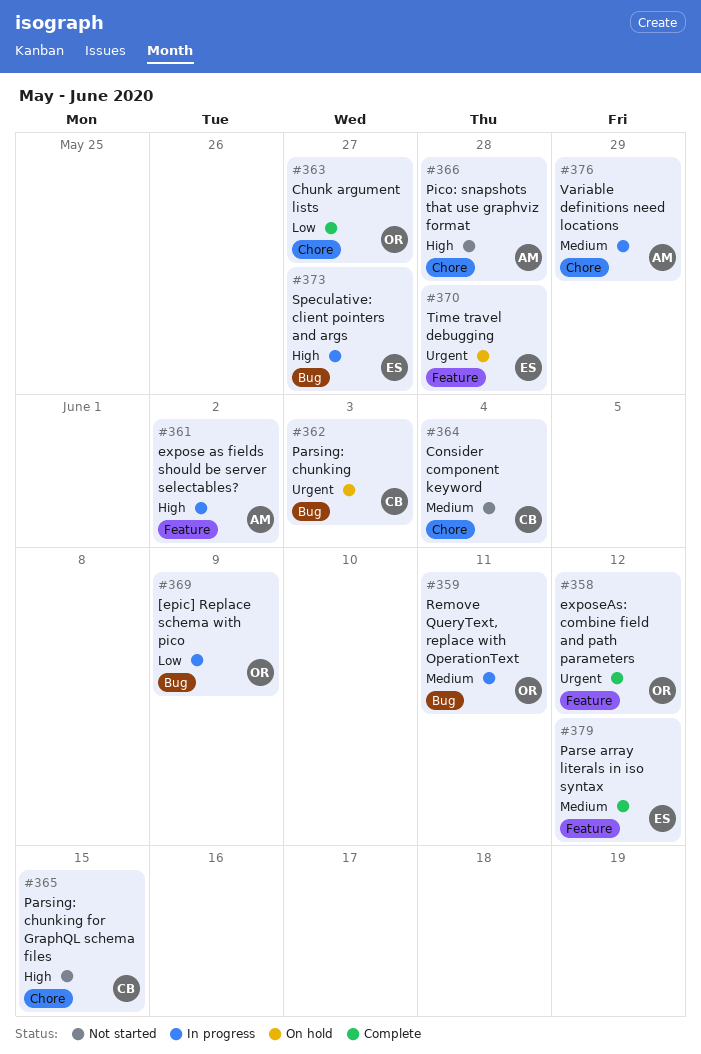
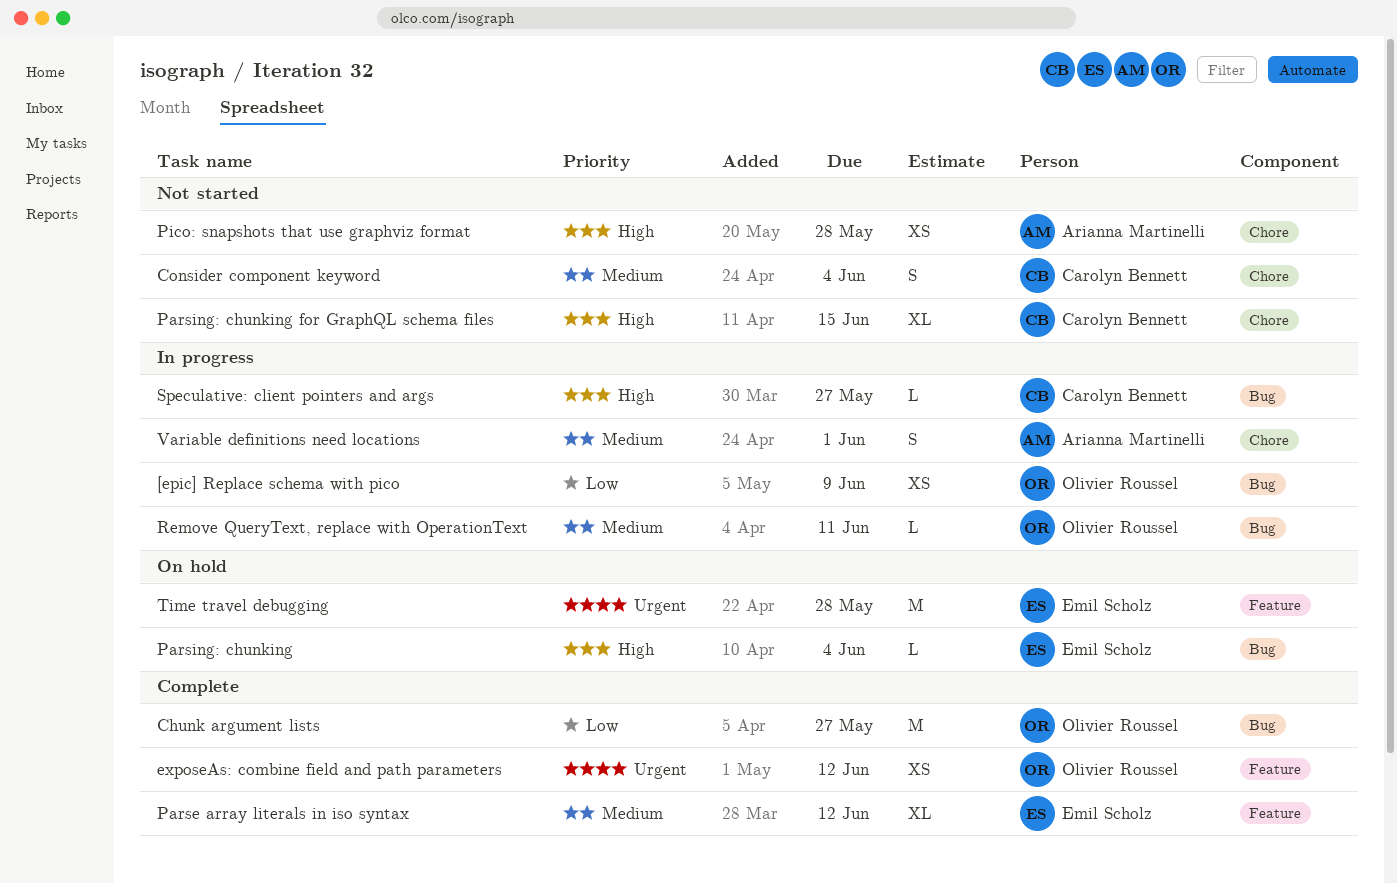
Chunk argument lists, label: Chore -> Bug
expose as fields should be server selectables?: present -> none
Parsing: chunking, owner: Carolyn Bennett -> Emil Scholz
Parsing: chunking, priority: Urgent -> High
Parsing: chunking, due: Jun 3 -> Jun 4
Speculative: client pointers and args, owner: Emil Scholz -> Carolyn Bennett
Variable definitions need locations, due: May 29 -> Jun 1

